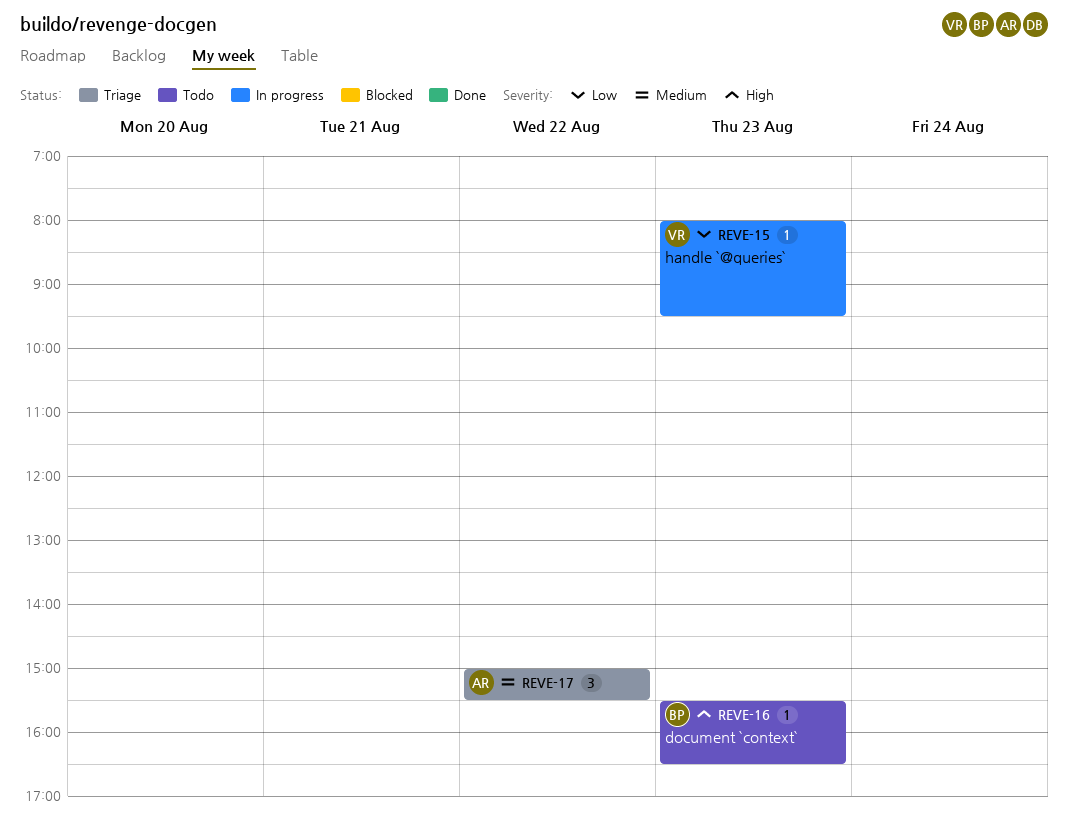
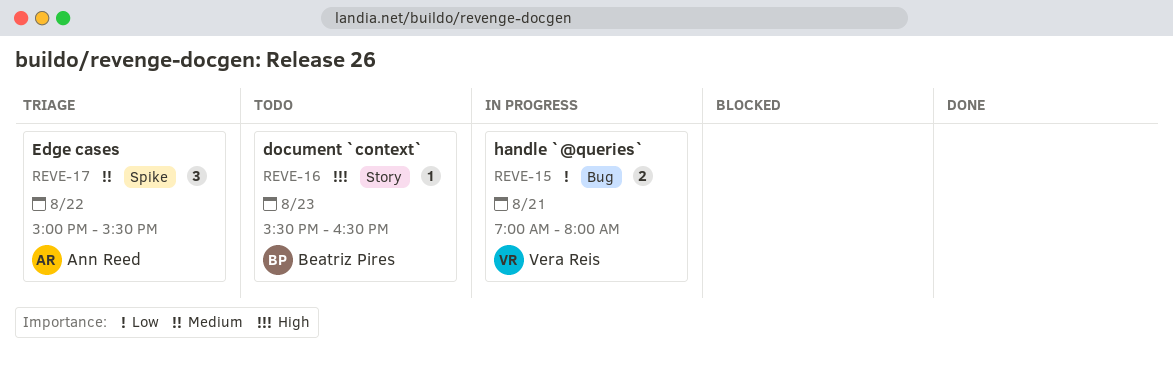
REVE-15, estimate: 1 -> 2
REVE-15, day: Aug 23 -> Aug 21
REVE-15, begins: 08:00 -> 07:00
REVE-15, ends: 09:30 -> 08:00

